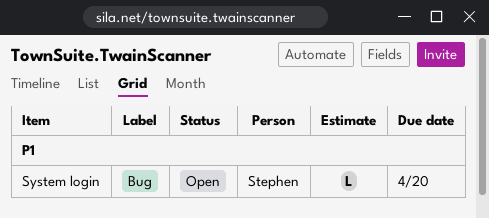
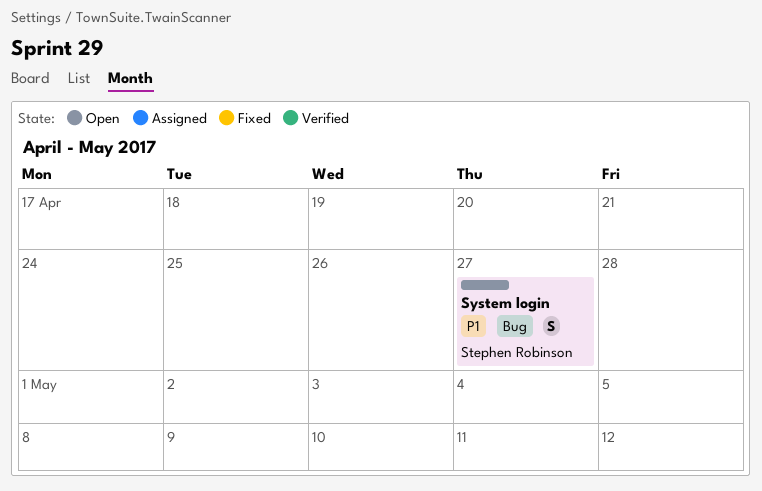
System login, estimate: L -> S
System login, due: Apr 20 -> Apr 27

